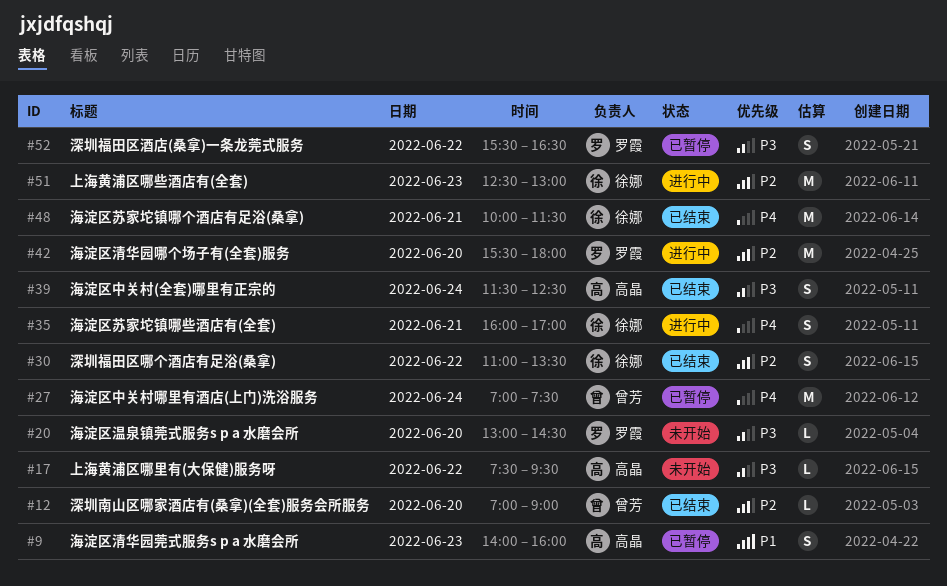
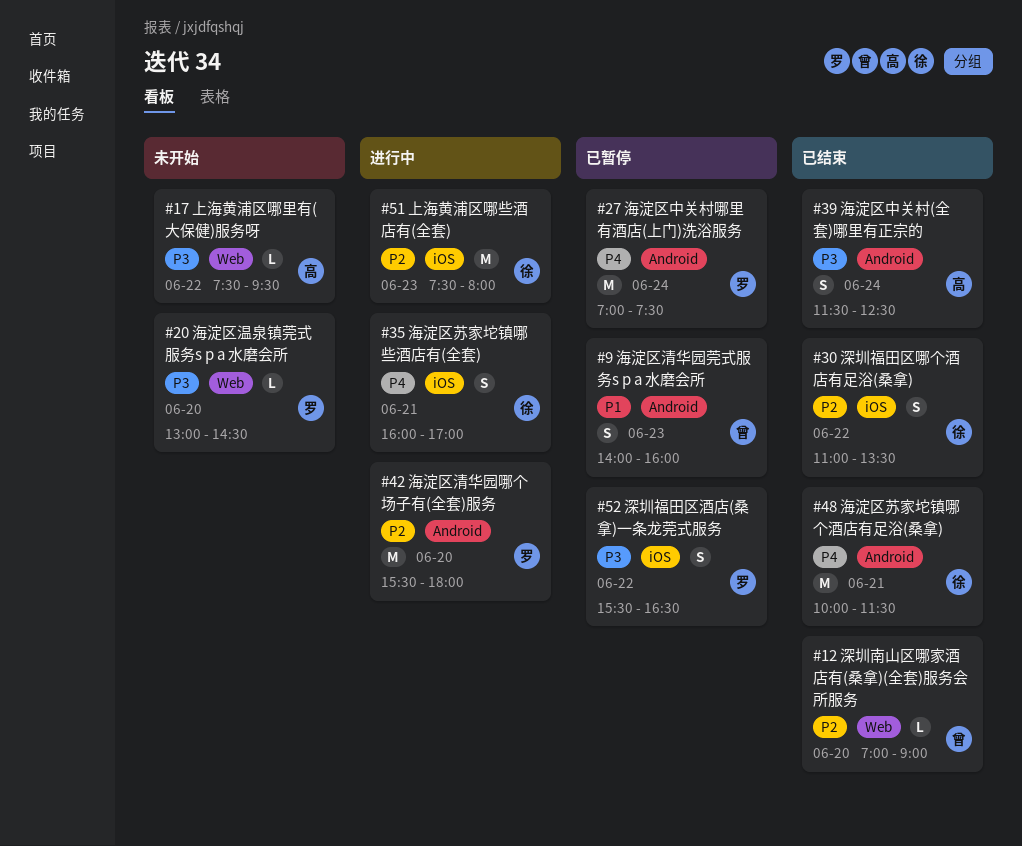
#9, owner: 高晶 -> 曾芳
#27, owner: 曾芳 -> 罗霞
#51, begins: 12:30 -> 07:30
#51, ends: 13:00 -> 08:00

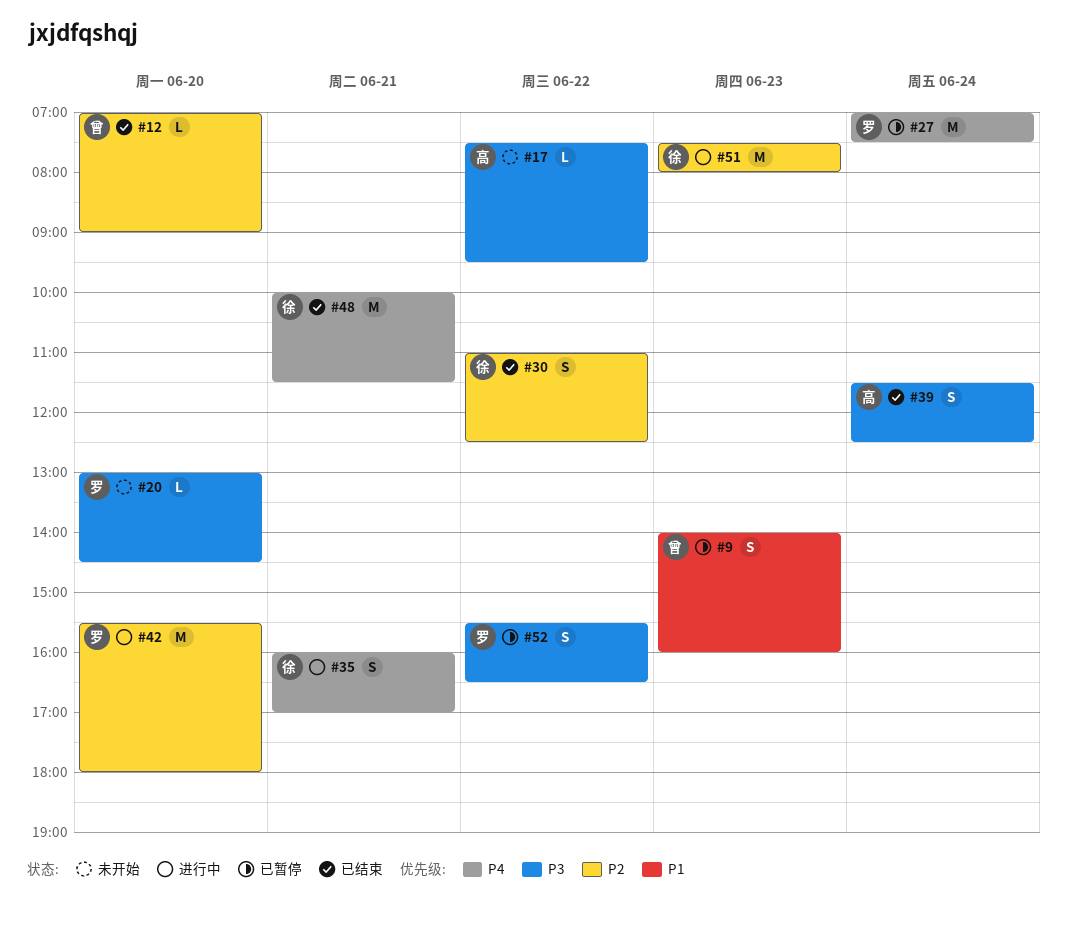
#30, ends: 13:30 -> 12:30

